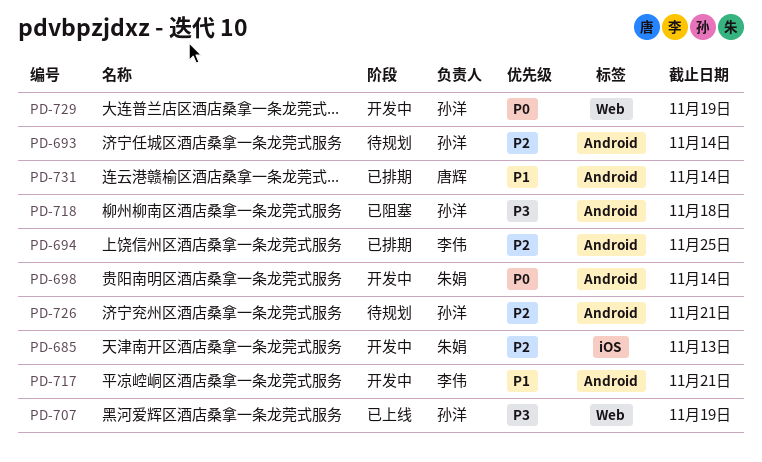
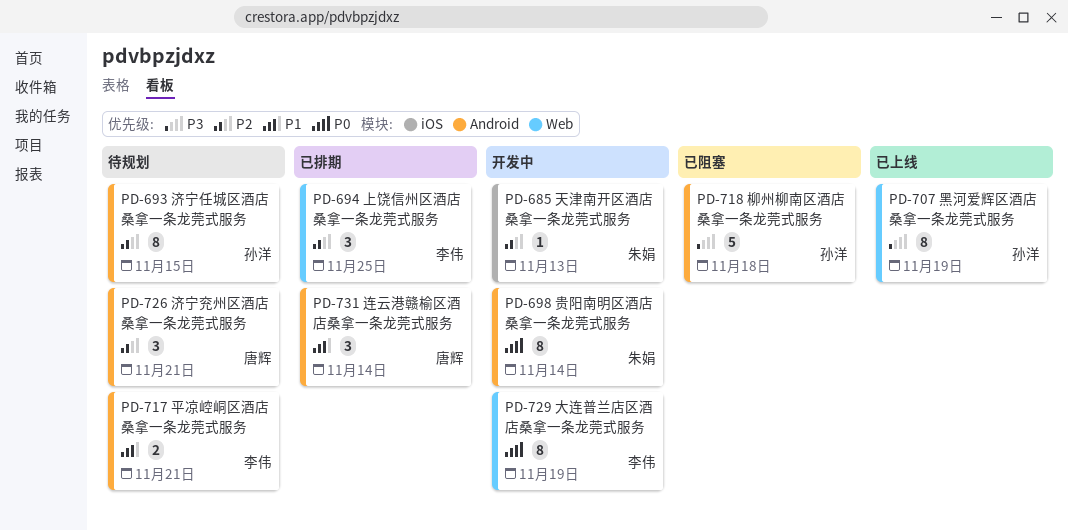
PD-693, due: Nov 14 -> Nov 15
PD-694, label: Android -> Web
PD-717, status: 开发中 -> 待规划
PD-726, owner: 孙洋 -> 唐辉
PD-729, owner: 孙洋 -> 李伟

